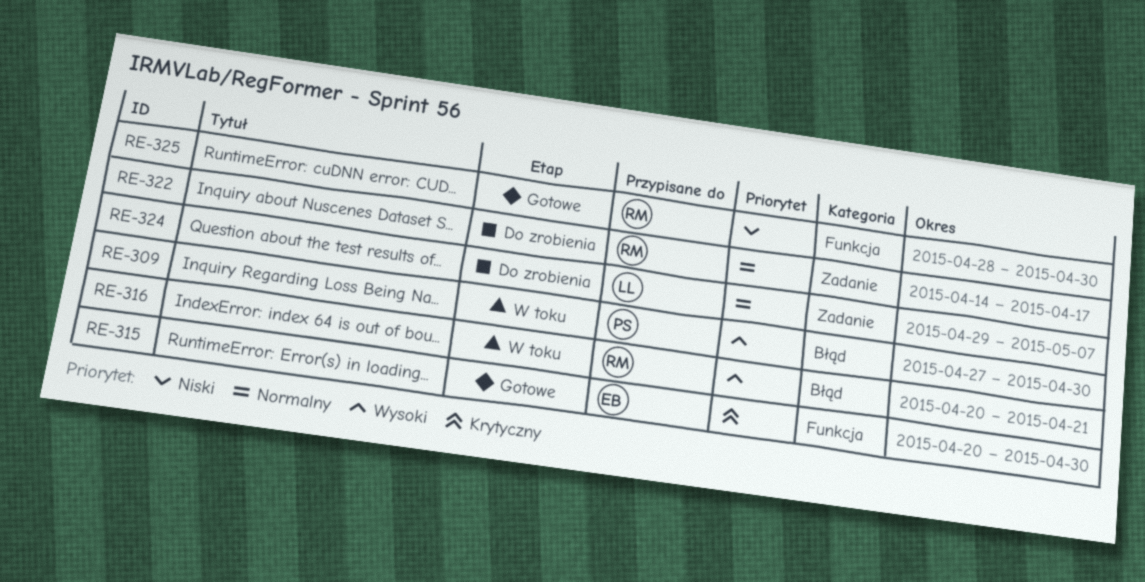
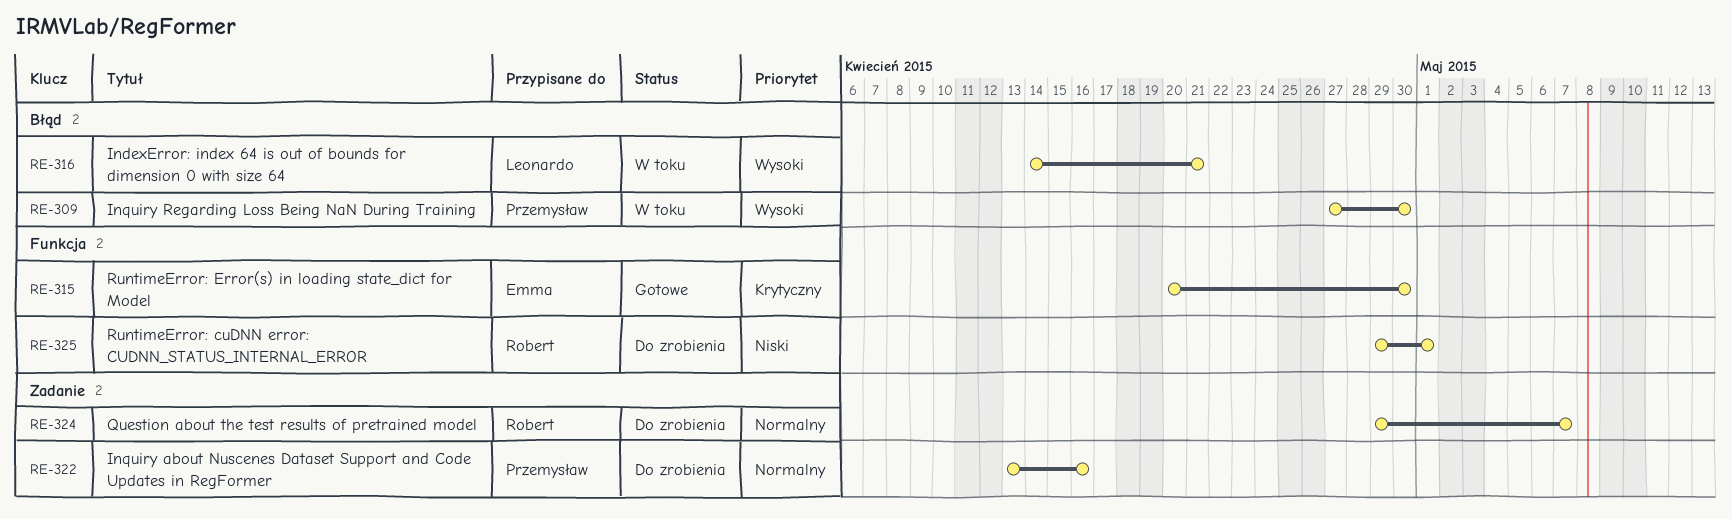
RE-316, owner: Robert -> Leonardo
RE-316, start: Apr 20 -> Apr 14
RE-322, owner: Robert -> Przemysław
RE-322, start: Apr 14 -> Apr 13
RE-322, due: Apr 17 -> Apr 16
RE-324, owner: Leonardo -> Robert
RE-325, status: Gotowe -> Do zrobienia
RE-325, start: Apr 28 -> Apr 29
RE-325, due: Apr 30 -> May 1

